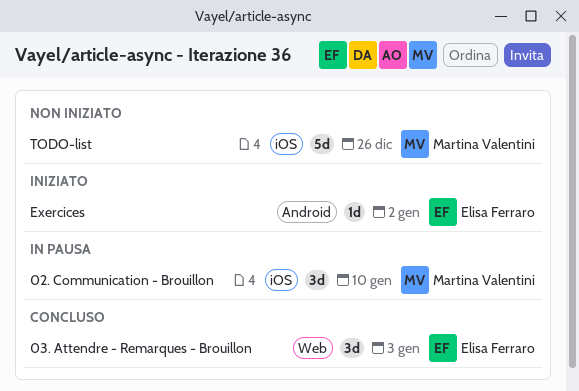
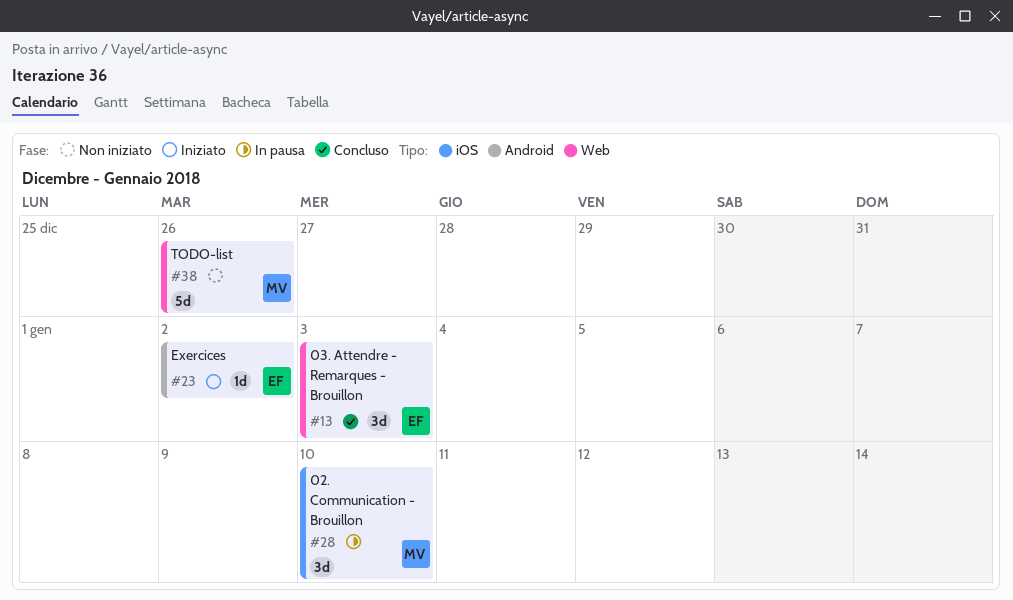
TODO-list, label: iOS -> Web

